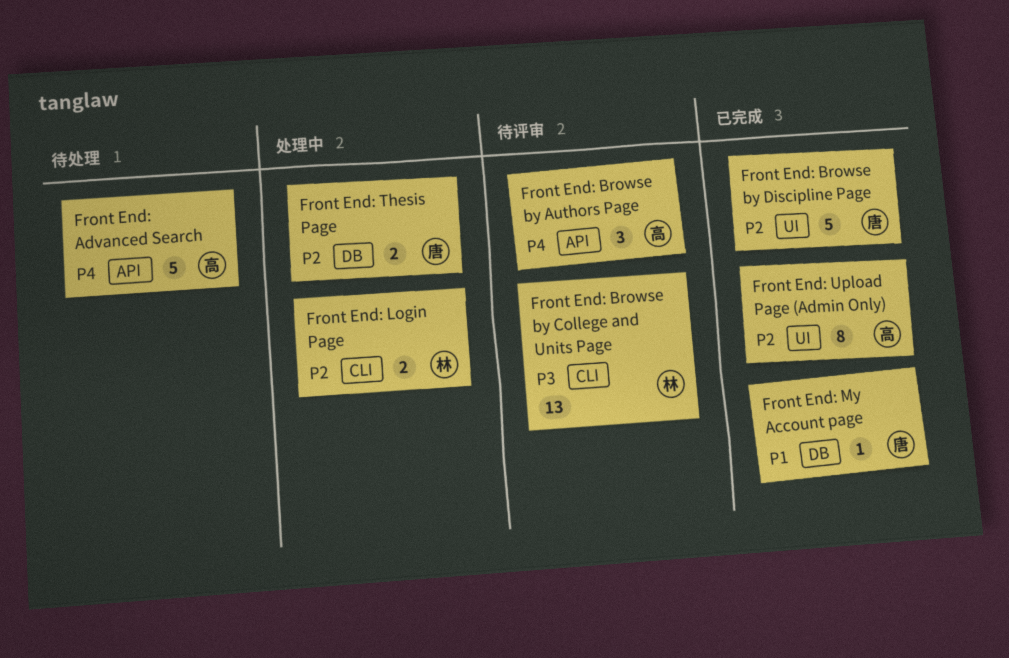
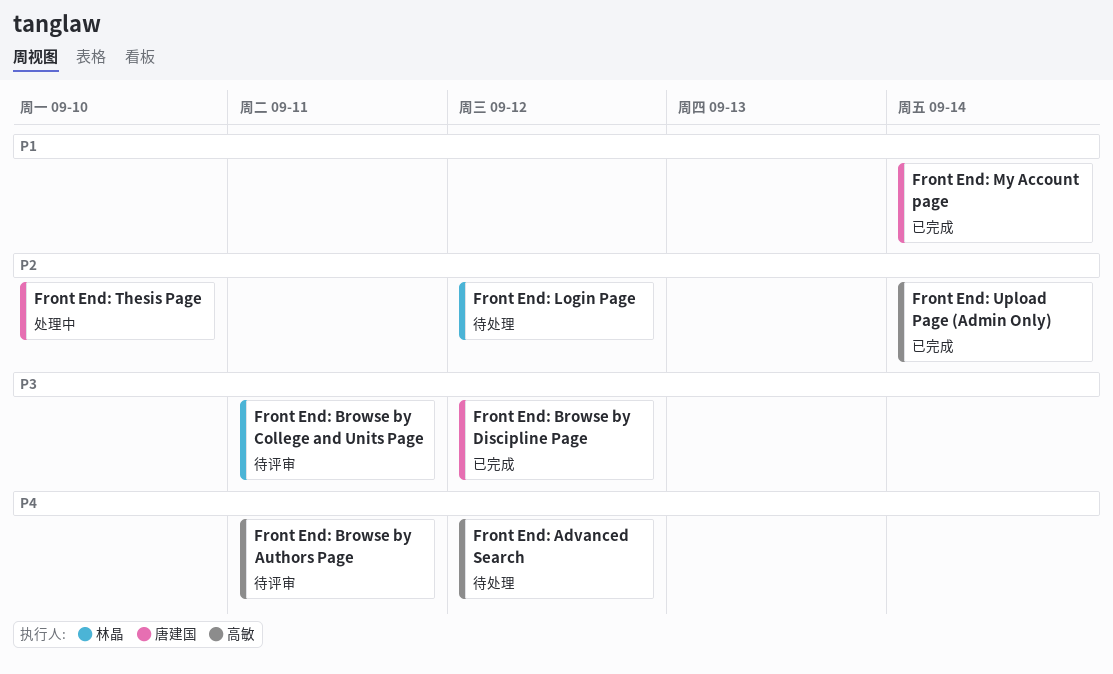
Front End: Browse by Discipline Page, priority: P2 -> P3
Front End: Login Page, status: 处理中 -> 待处理

